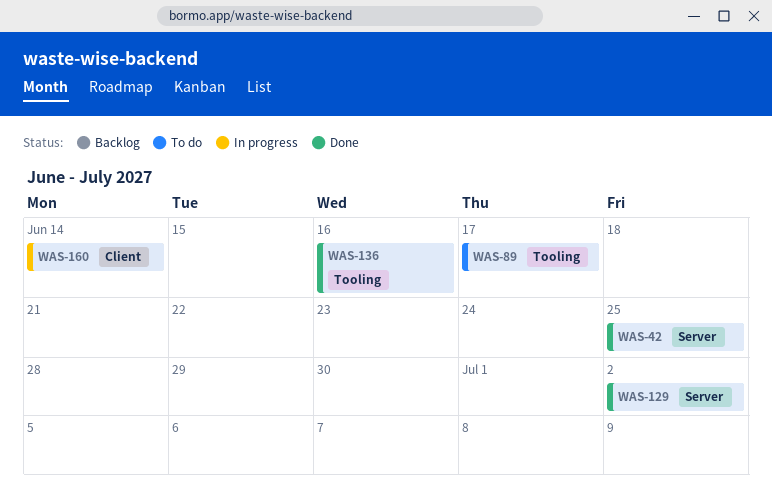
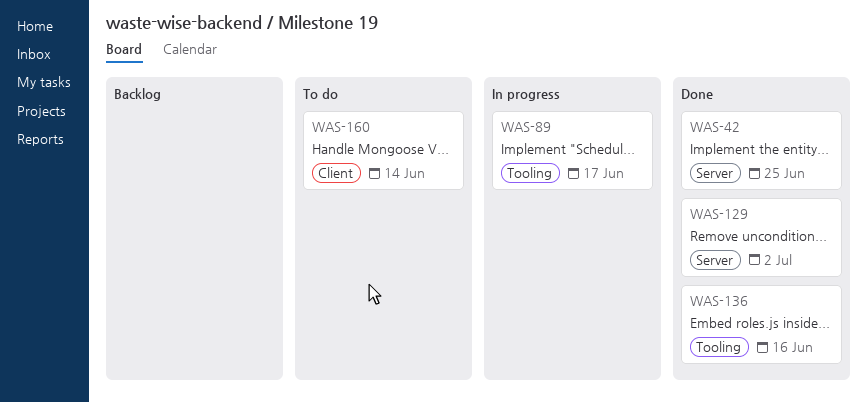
WAS-89, status: To do -> In progress
WAS-160, status: In progress -> To do

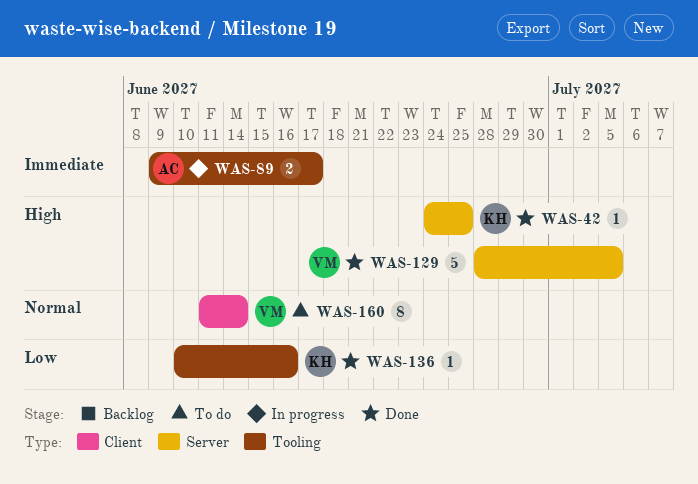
WAS-129, due: Jul 2 -> Jul 5

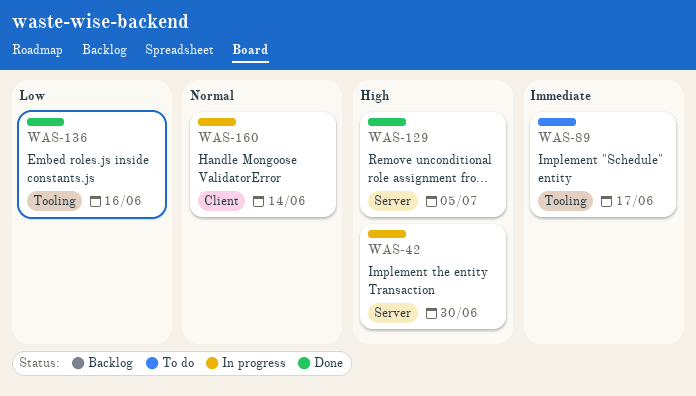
WAS-42, status: Done -> In progress
WAS-42, due: Jun 25 -> Jun 30
WAS-89, status: In progress -> To do
WAS-160, status: To do -> In progress

